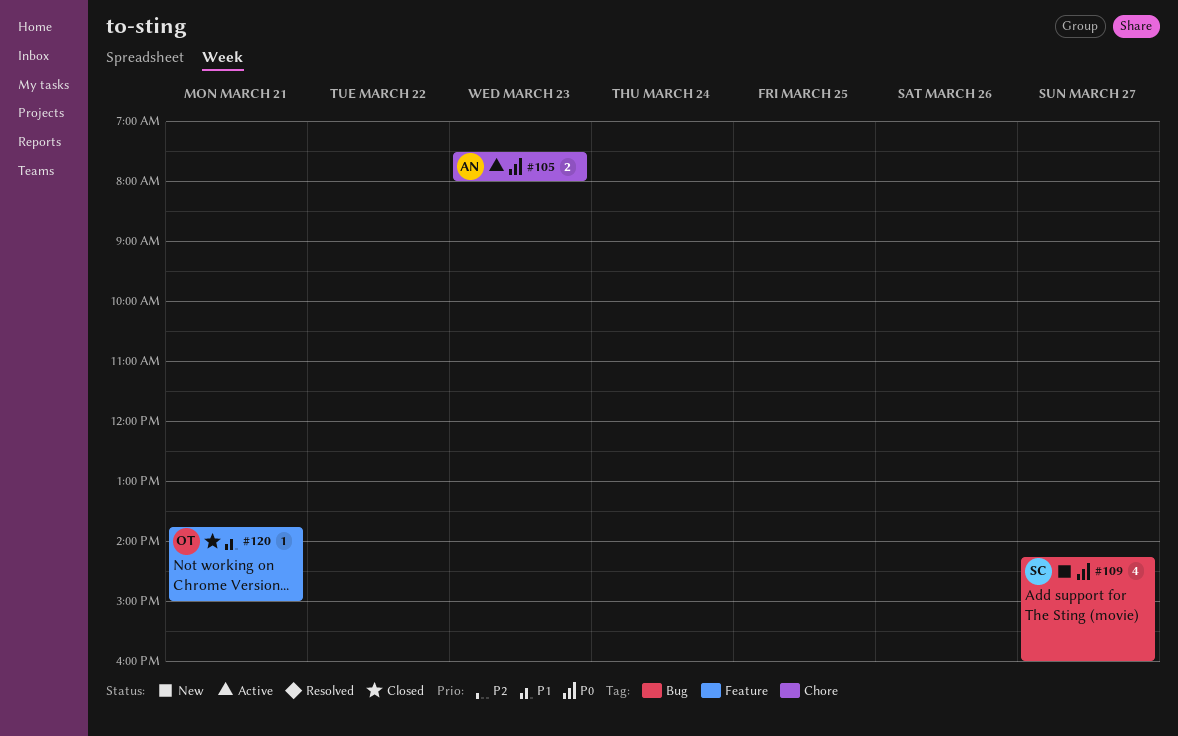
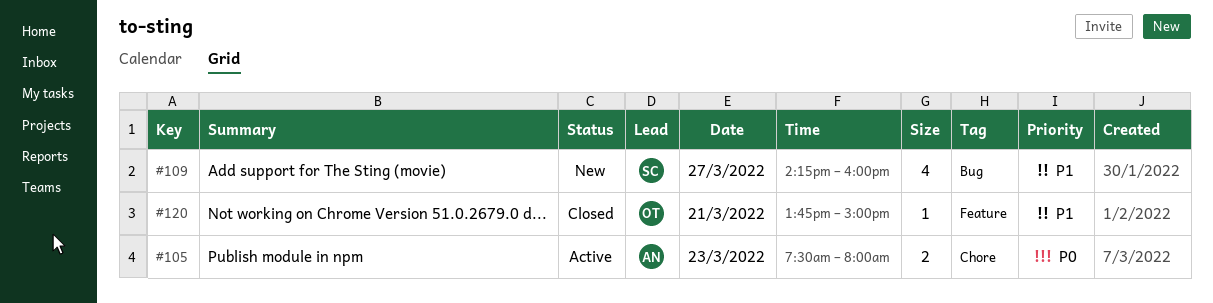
#109, priority: P0 -> P1

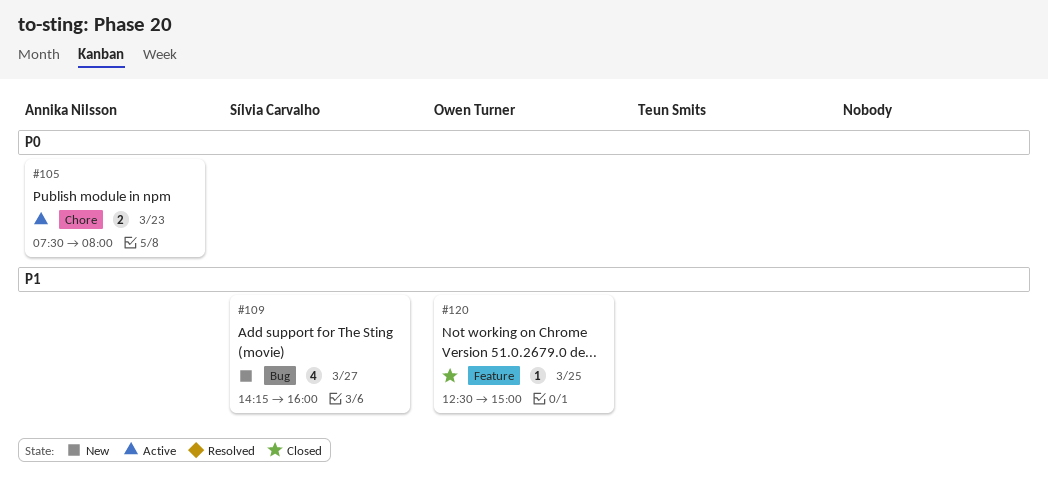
#120, day: Mar 21 -> Mar 25
#120, begins: 13:45 -> 12:30

